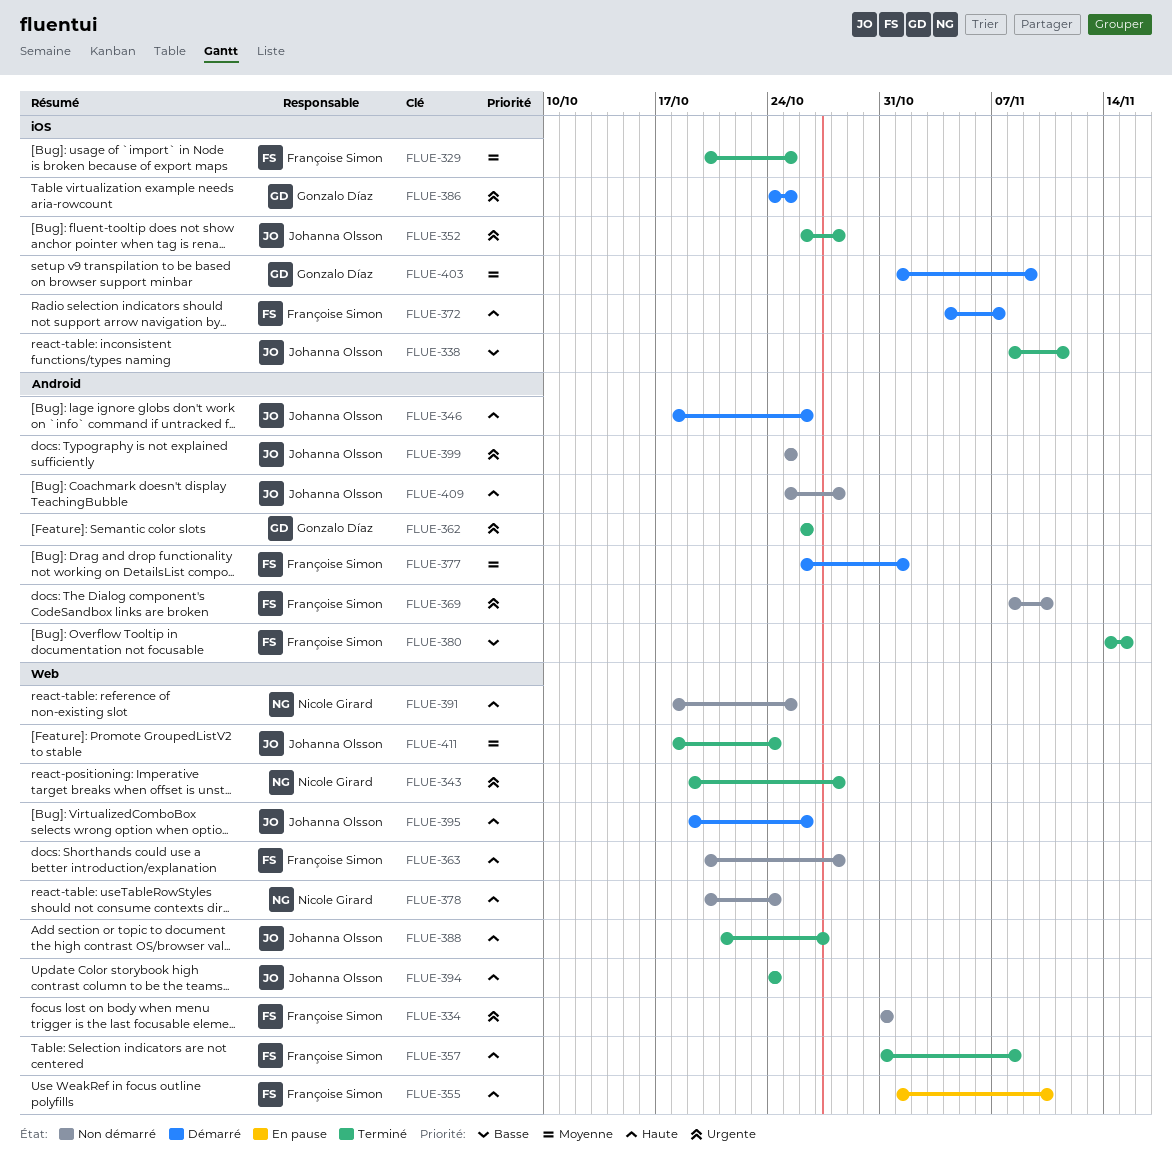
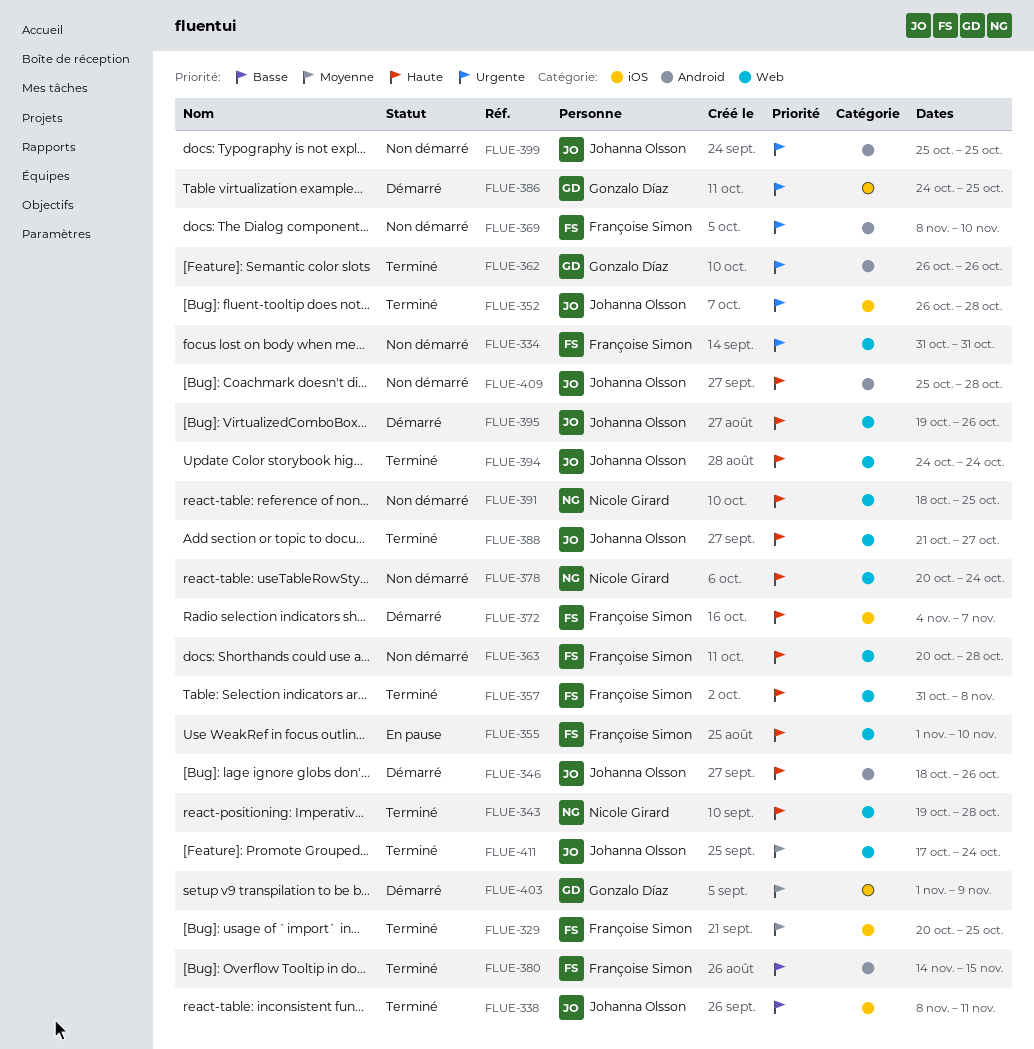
FLUE-343, priority: Urgente -> Haute
FLUE-377: present -> none
FLUE-411, start: Oct 18 -> Oct 17

